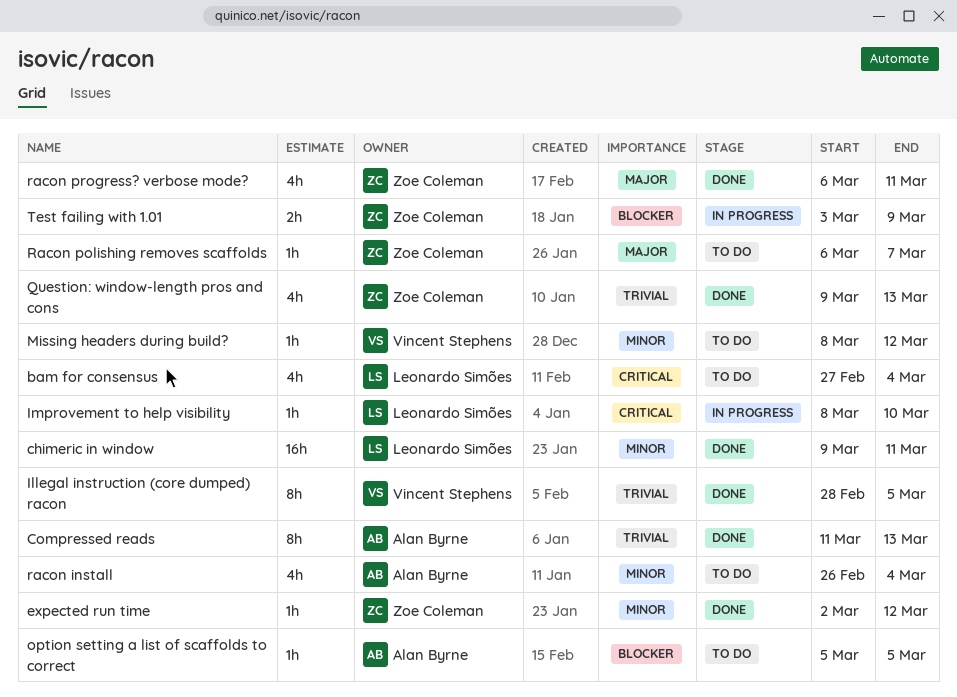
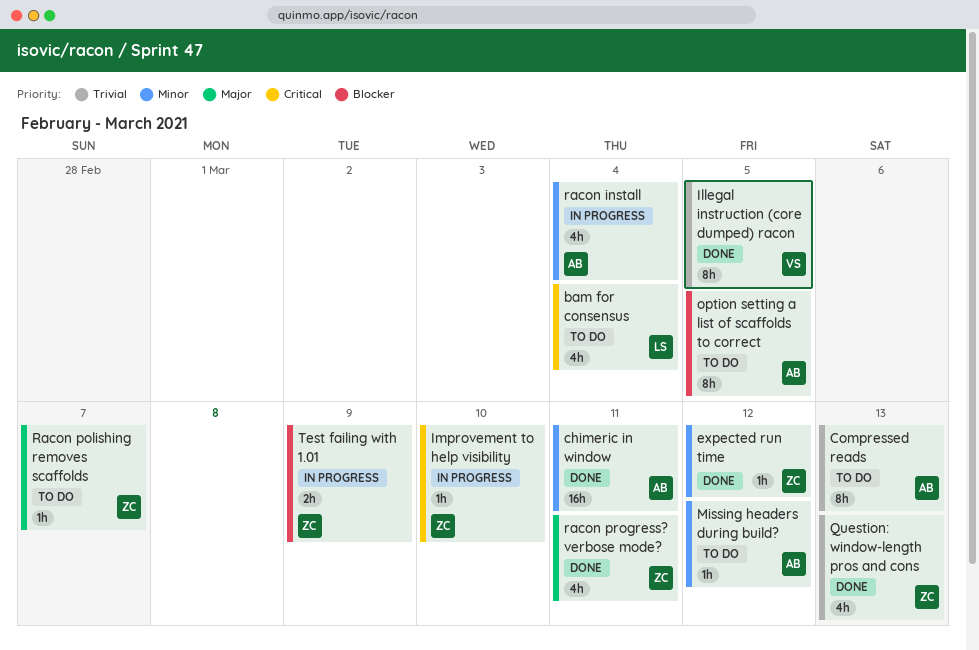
chimeric in window, owner: Leonardo Simões -> Alan Byrne
Compressed reads, status: Done -> To do
Improvement to help visibility, owner: Leonardo Simões -> Zoe Coleman
Missing headers during build?, owner: Vincent Stephens -> Alan Byrne
option setting a list of scaffolds to correct, estimate: 1h -> 8h
racon install, status: To do -> In progress

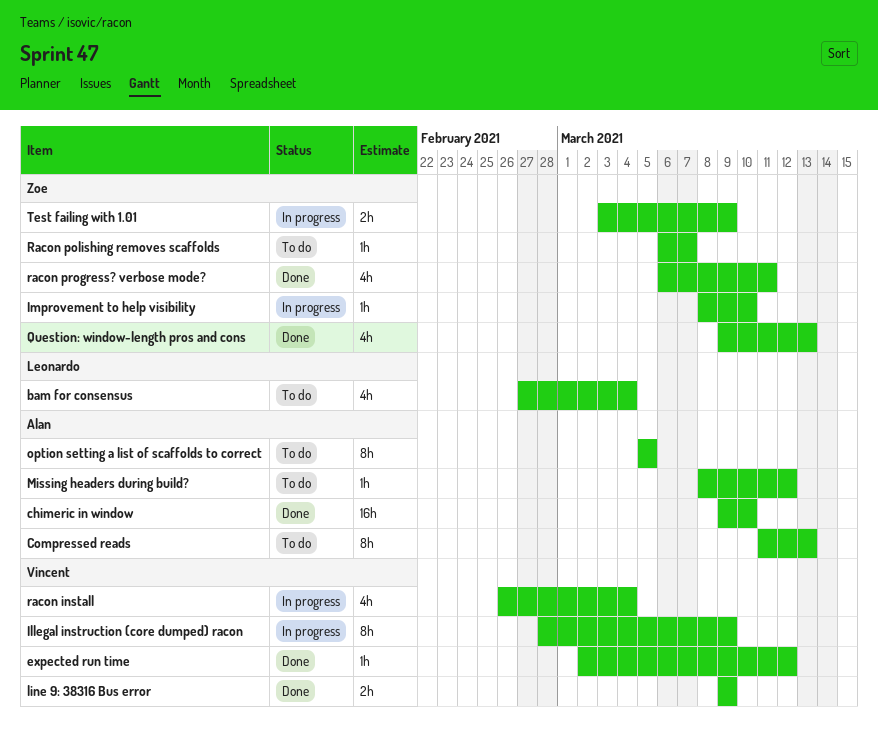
chimeric in window, due: Mar 11 -> Mar 10
expected run time, owner: Zoe -> Vincent
Illegal instruction (core dumped) racon, status: Done -> In progress
Illegal instruction (core dumped) racon, due: Mar 5 -> Mar 9
line 9: 38316 Bus error: none -> present
racon install, owner: Alan -> Vincent

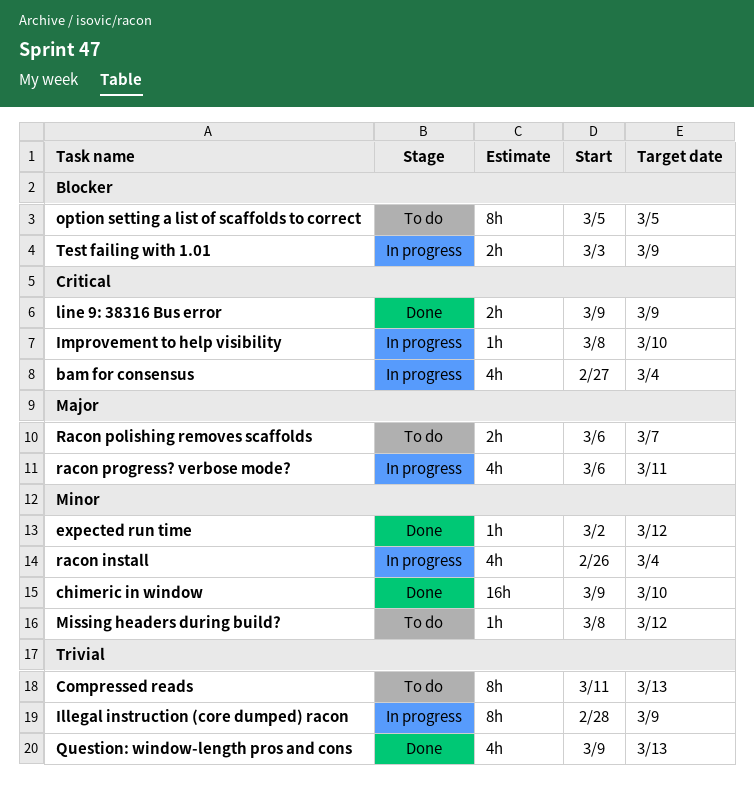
bam for consensus, status: To do -> In progress
Racon polishing removes scaffolds, estimate: 1h -> 2h
racon progress? verbose mode?, status: Done -> In progress

